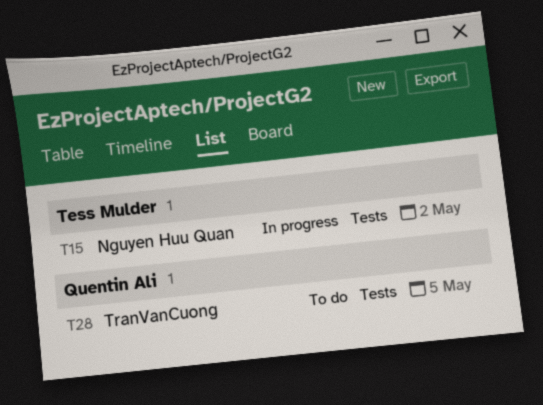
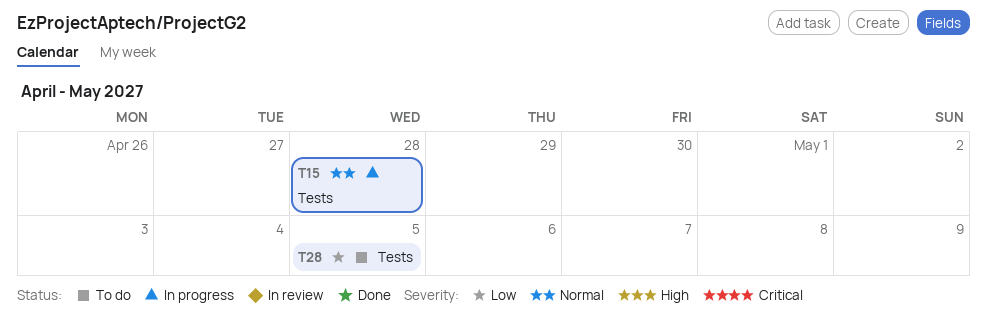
T15, due: May 2 -> Apr 28

